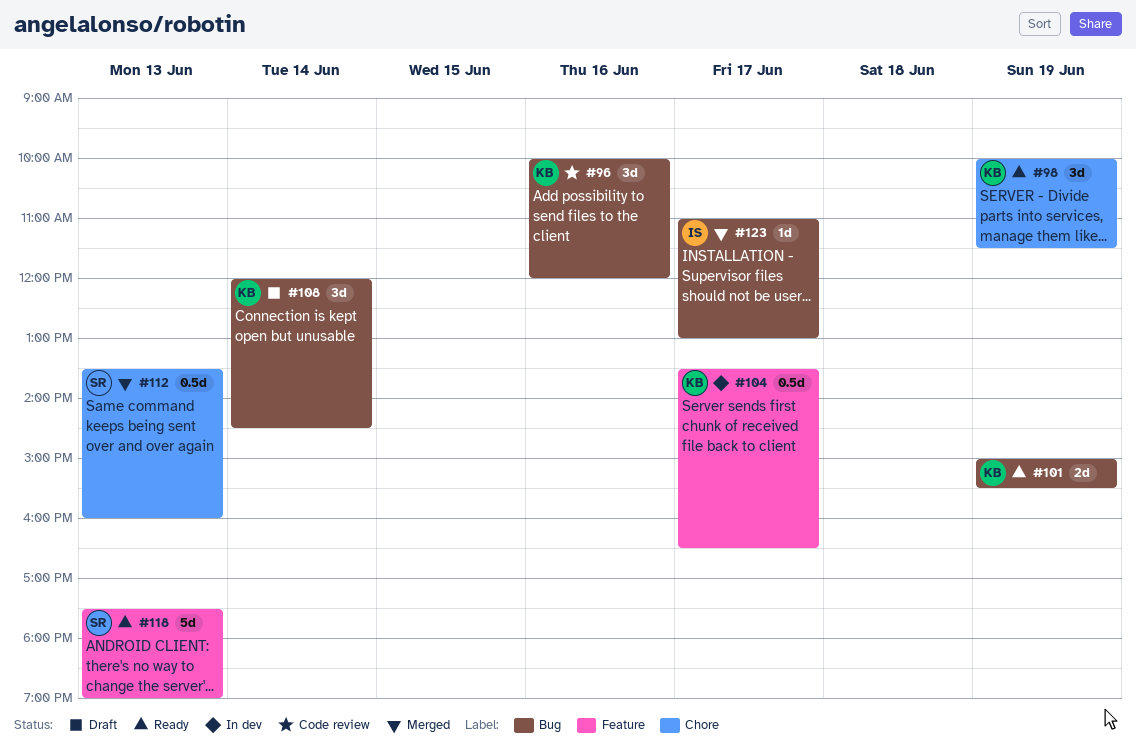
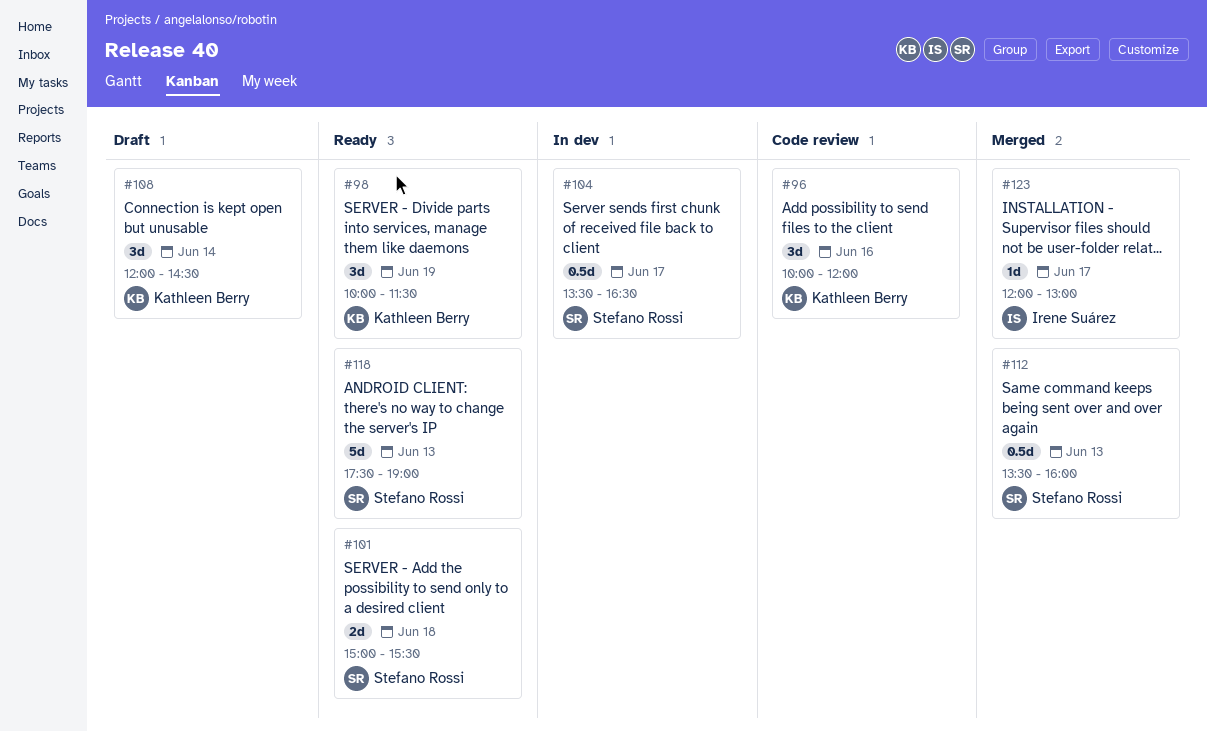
#101, owner: Kathleen Berry -> Stefano Rossi
#101, day: Jun 19 -> Jun 18
#104, owner: Kathleen Berry -> Stefano Rossi
#123, begins: 11:00 -> 12:00

